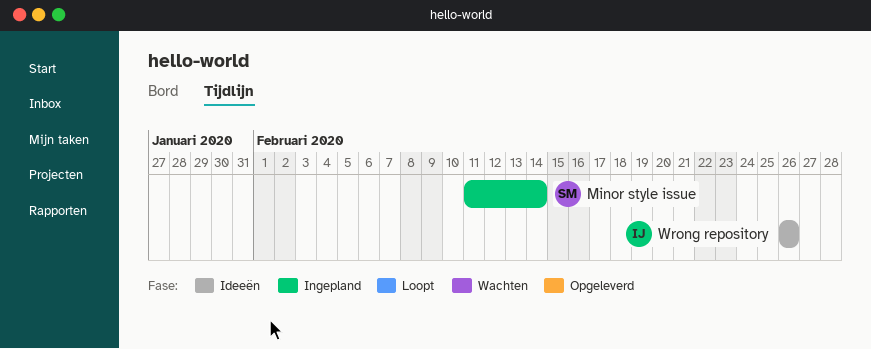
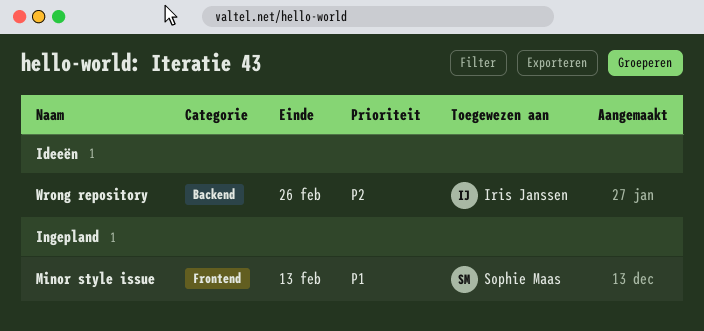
Minor style issue, due: Feb 14 -> Feb 13

